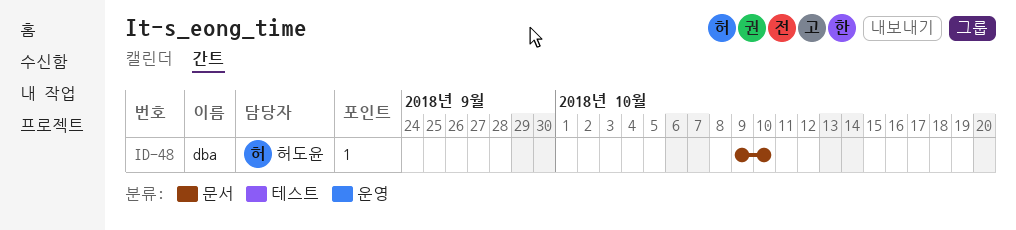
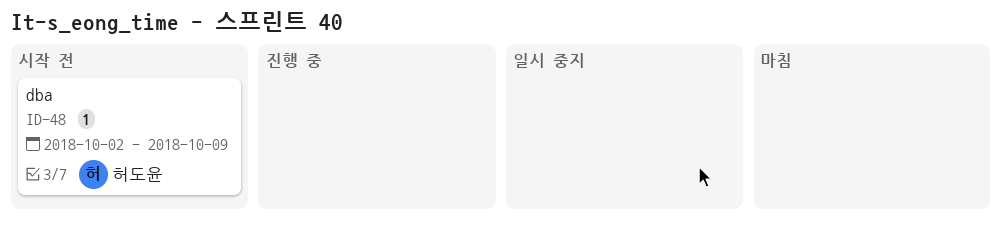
ID-48, start: Oct 9 -> Oct 2
ID-48, due: Oct 10 -> Oct 9

